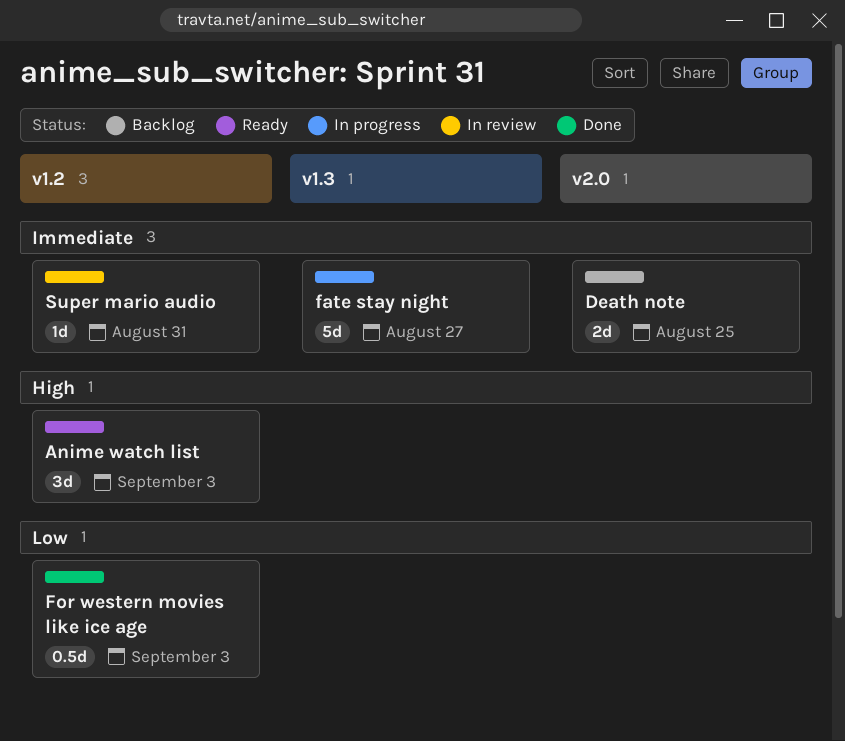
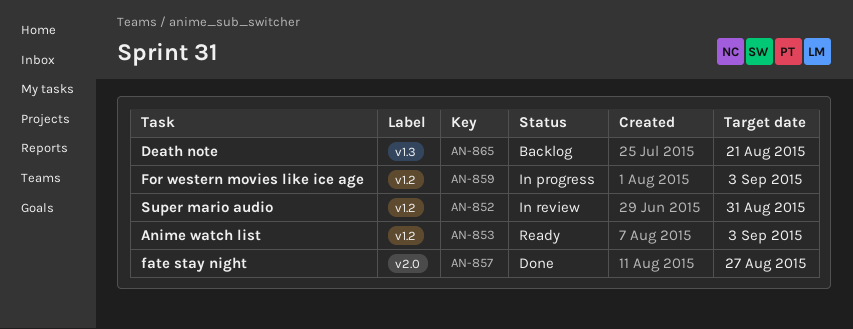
Death note, label: v2.0 -> v1.3
Death note, due: Aug 25 -> Aug 21
fate stay night, status: In progress -> Done
fate stay night, label: v1.3 -> v2.0
For western movies like ice age, status: Done -> In progress

